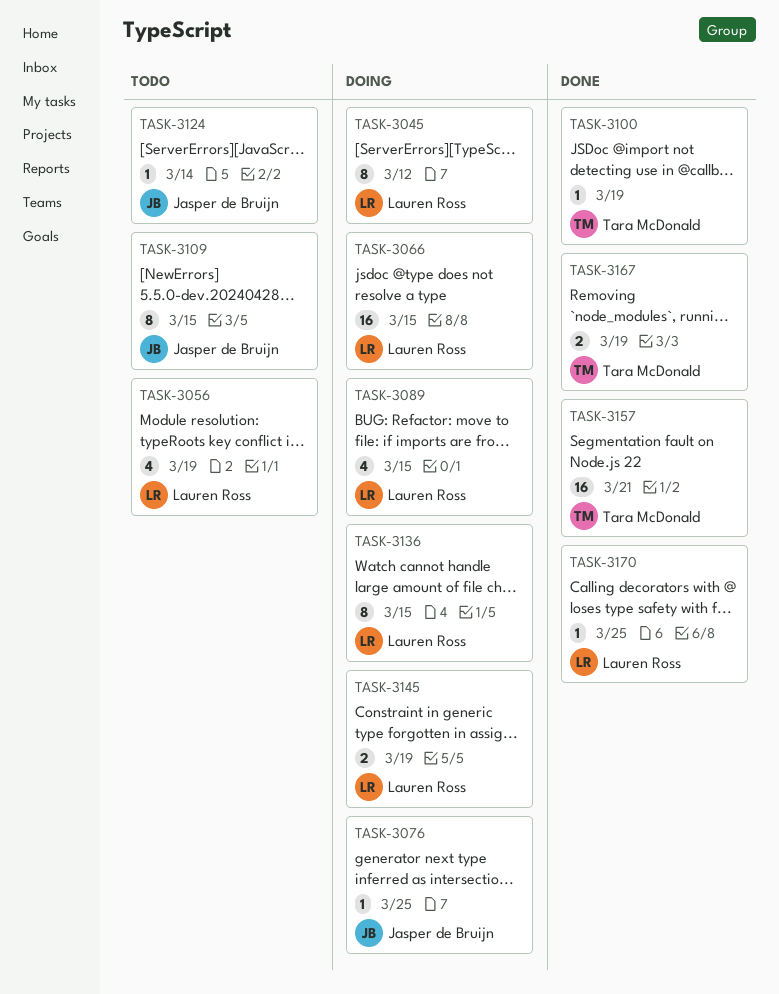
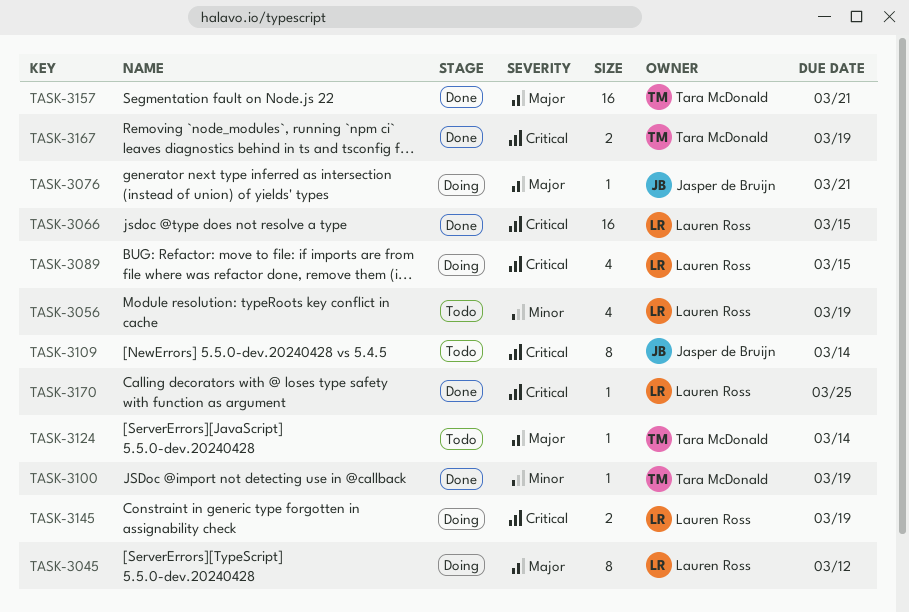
TASK-3066, status: Doing -> Done
TASK-3076, due: Mar 25 -> Mar 21
TASK-3109, due: Mar 15 -> Mar 14
TASK-3124, owner: Jasper de Bruijn -> Tara McDonald
TASK-3136: present -> none

